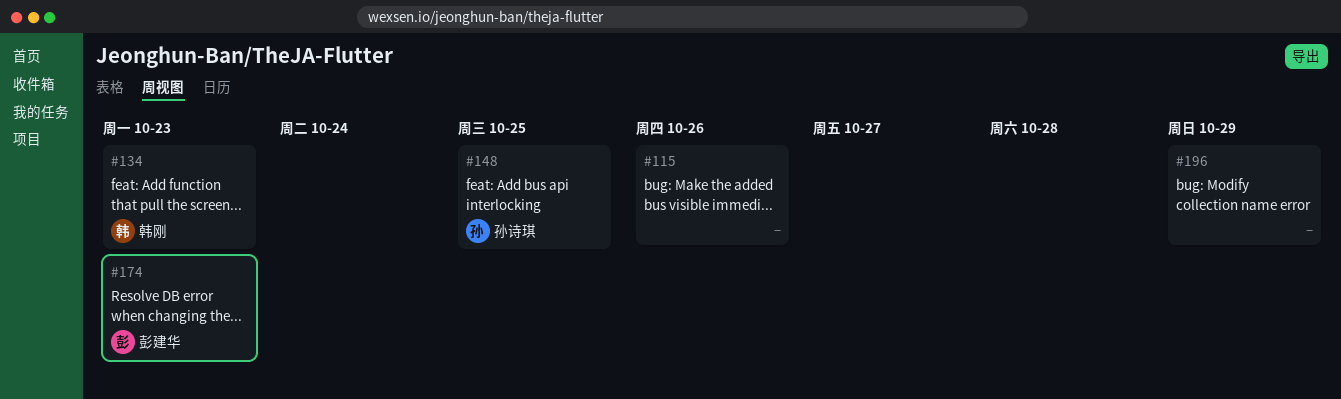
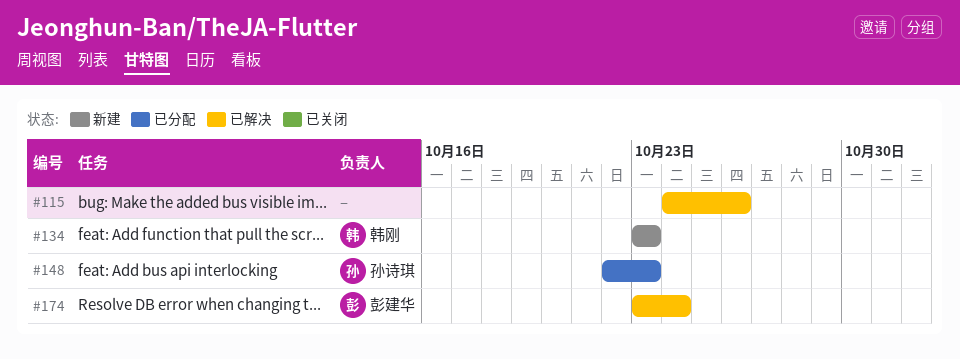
#148, due: Oct 25 -> Oct 23
#174, due: Oct 23 -> Oct 24
#196: present -> none

